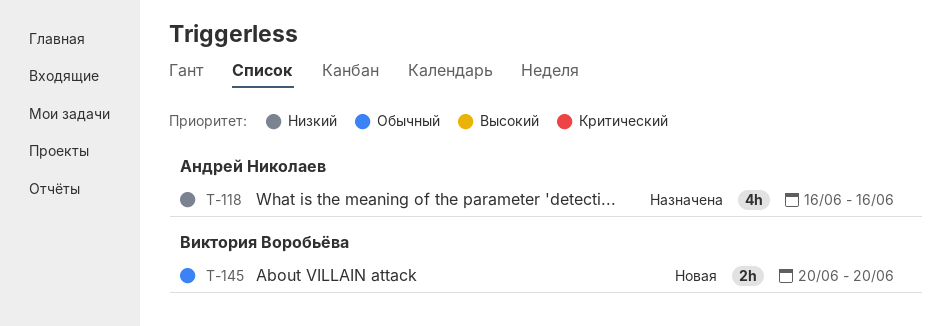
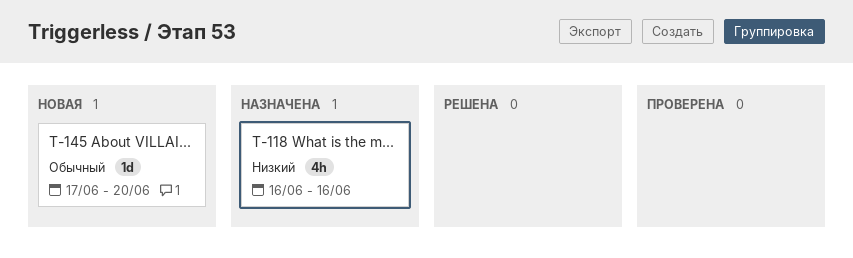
T-145, estimate: 2h -> 1d
T-145, start: Jun 20 -> Jun 17

